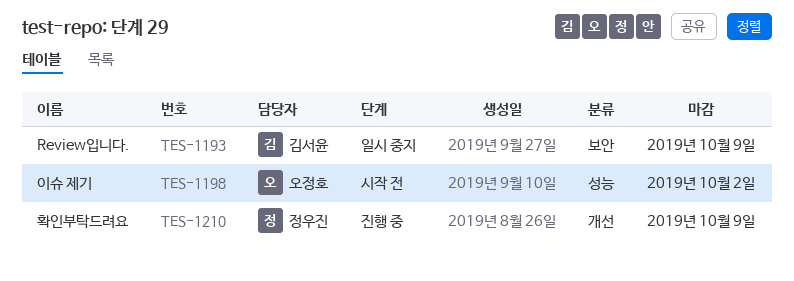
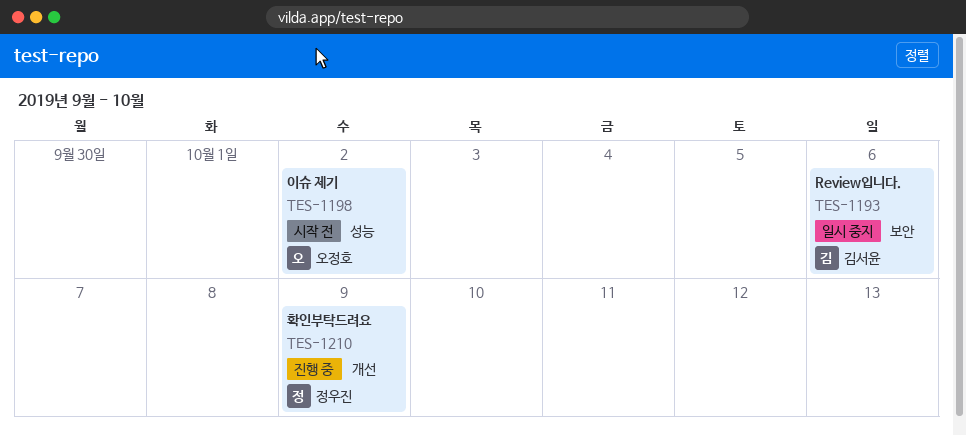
TES-1193, due: Oct 9 -> Oct 6

